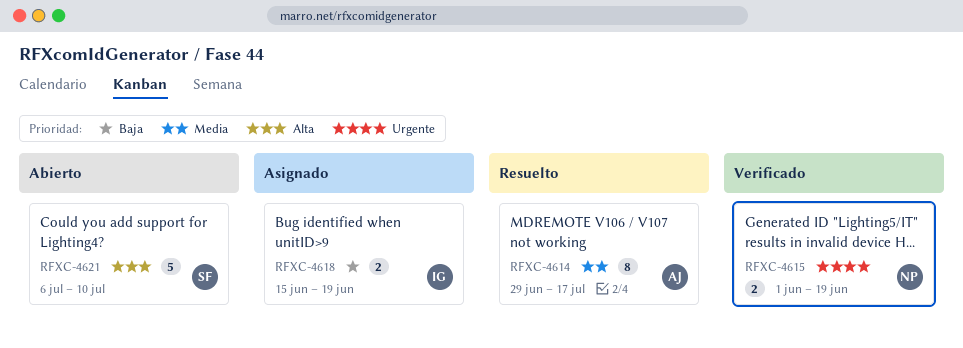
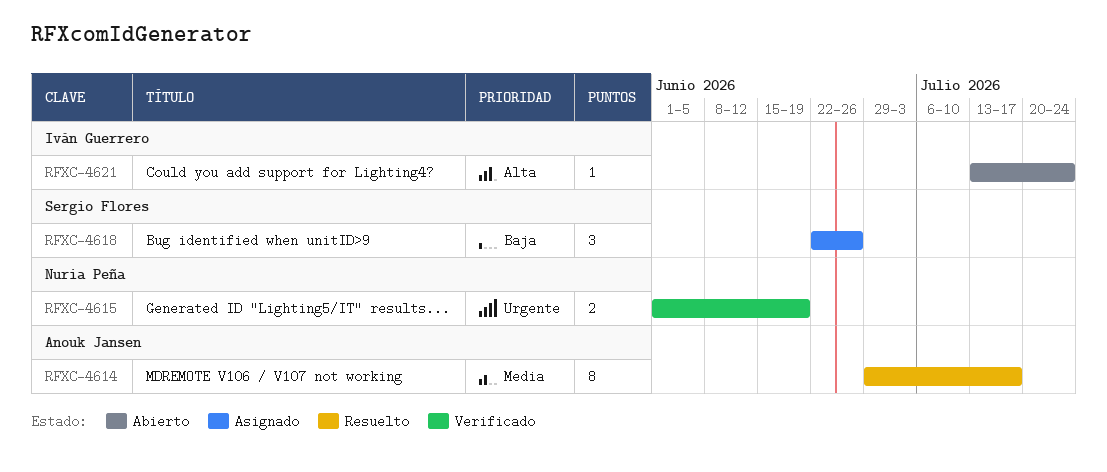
RFXC-4618, owner: Iván Guerrero -> Sergio Flores
RFXC-4618, estimate: 2 -> 3
RFXC-4618, start: Jun 15 -> Jun 22
RFXC-4618, due: Jun 19 -> Jun 26
RFXC-4621, owner: Sergio Flores -> Iván Guerrero
RFXC-4621, estimate: 5 -> 1
RFXC-4621, start: Jul 6 -> Jul 13
RFXC-4621, due: Jul 10 -> Jul 24

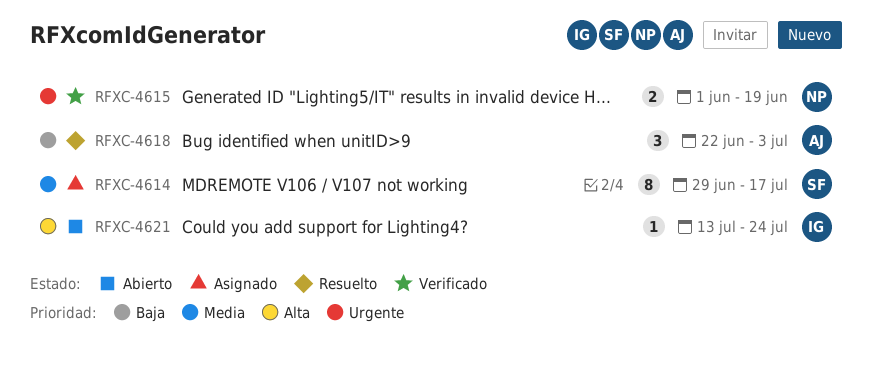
RFXC-4614, status: Resuelto -> Asignado
RFXC-4614, owner: Anouk Jansen -> Sergio Flores
RFXC-4618, status: Asignado -> Resuelto
RFXC-4618, owner: Sergio Flores -> Anouk Jansen
RFXC-4618, due: Jun 26 -> Jul 3

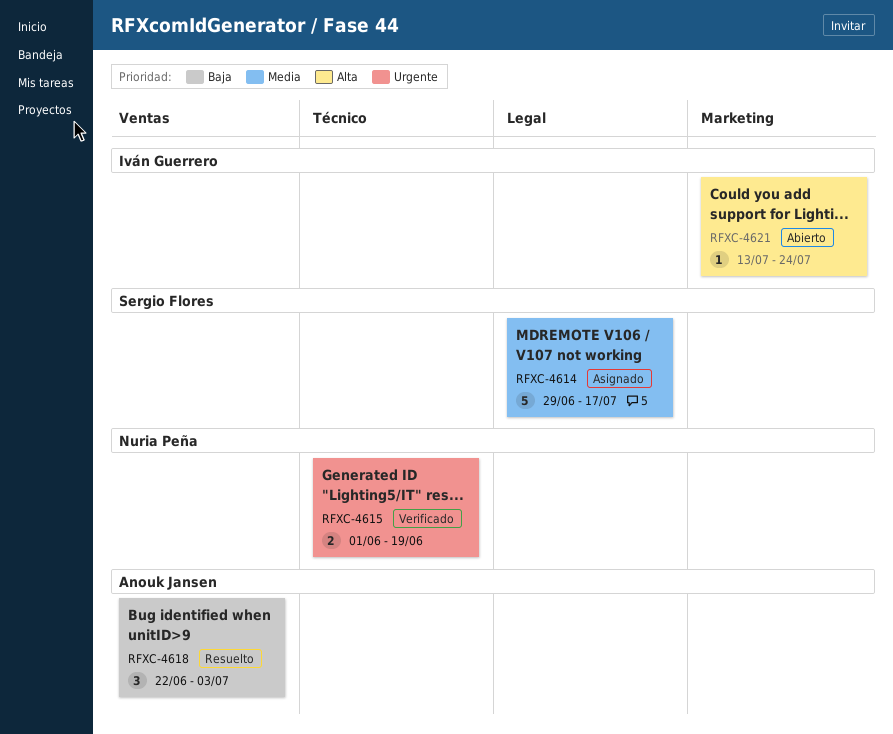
RFXC-4614, estimate: 8 -> 5

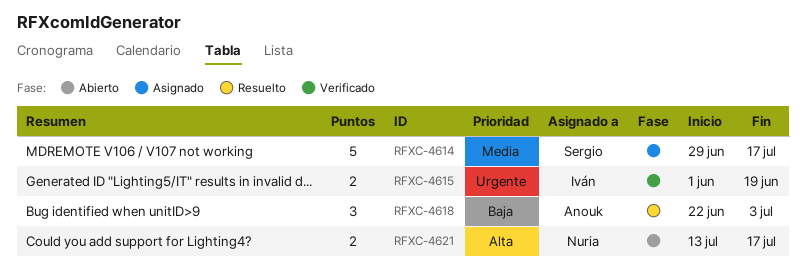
RFXC-4615, owner: Nuria Peña -> Iván Guerrero
RFXC-4621, owner: Iván Guerrero -> Nuria Peña
RFXC-4621, estimate: 1 -> 2
RFXC-4621, due: Jul 24 -> Jul 17

